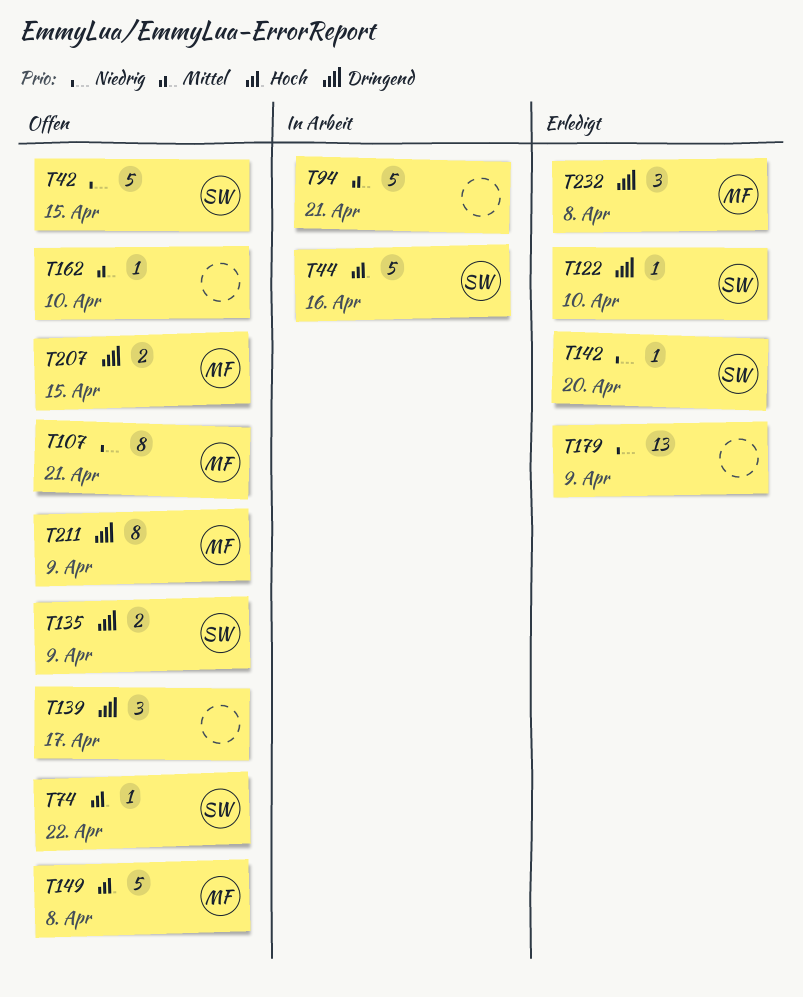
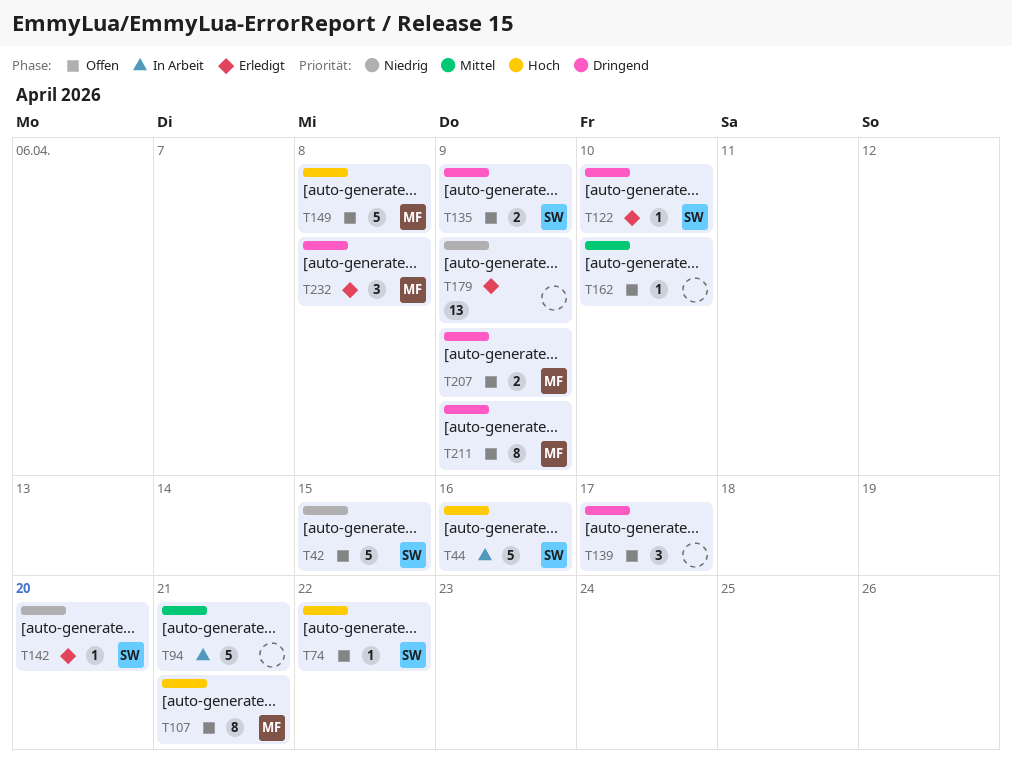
T107, priority: Niedrig -> Hoch
T207, due: Apr 15 -> Apr 9

